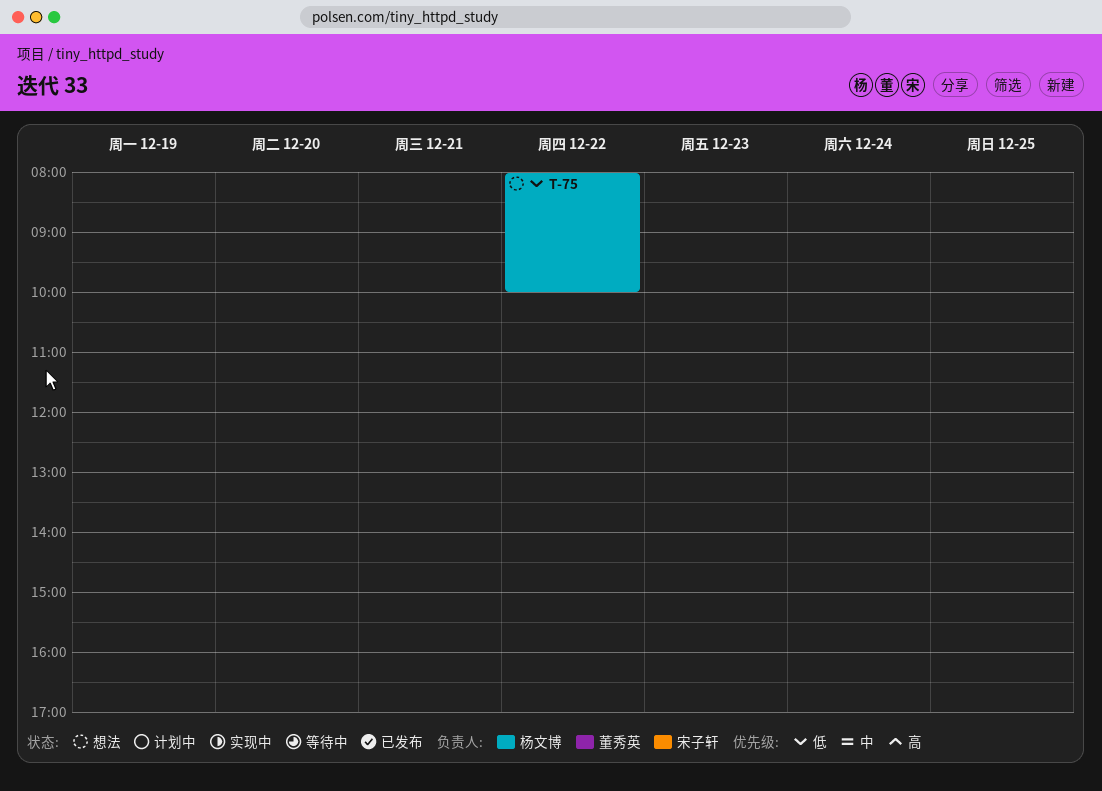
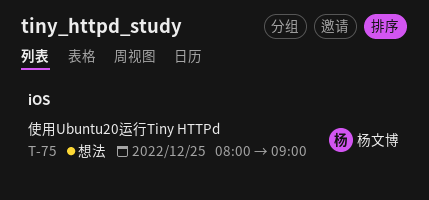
T-75, day: Dec 22 -> Dec 25
T-75, ends: 10:00 -> 09:00

